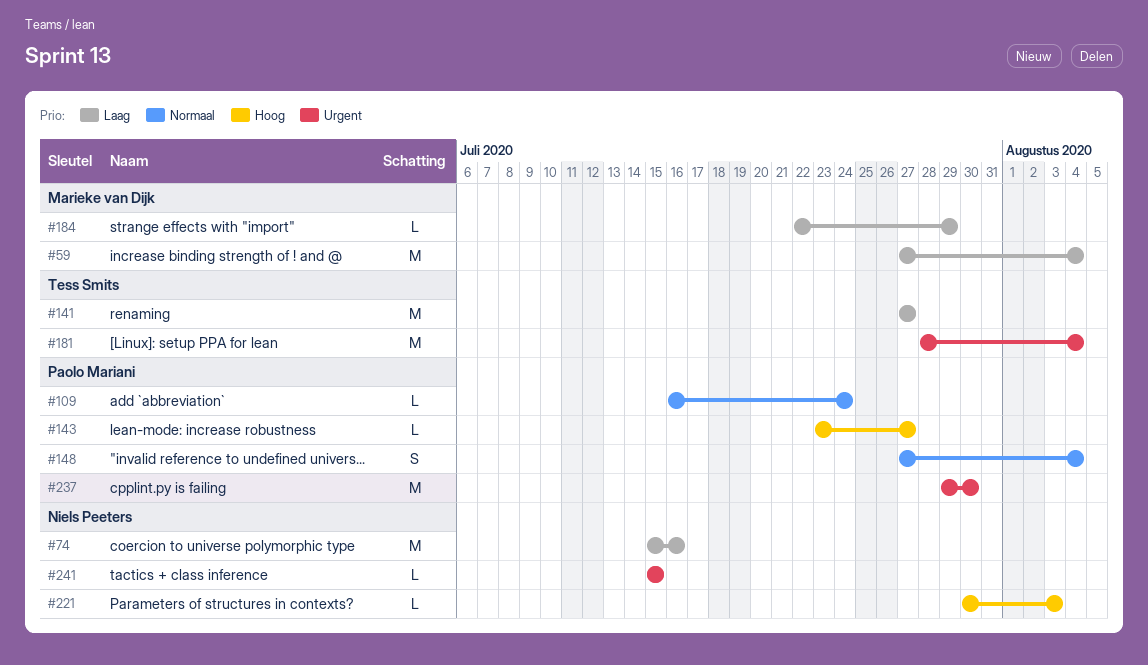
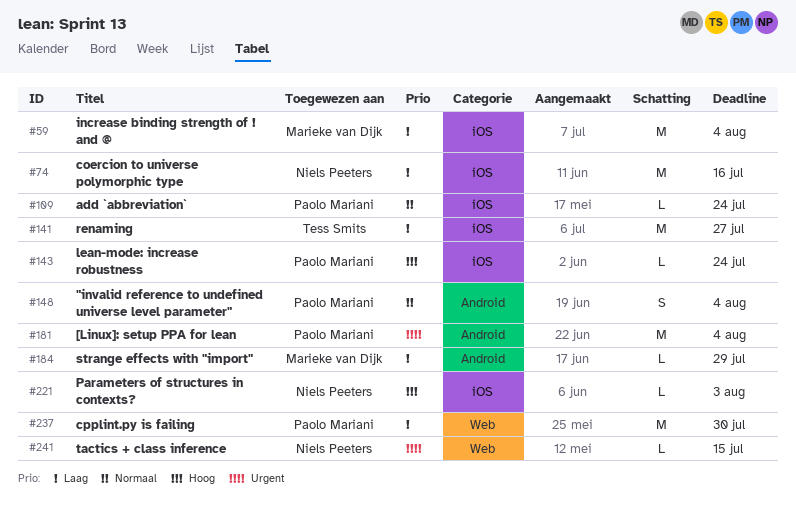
#143, due: Jul 27 -> Jul 24
#181, owner: Tess Smits -> Paolo Mariani
#237, priority: Urgent -> Laag

